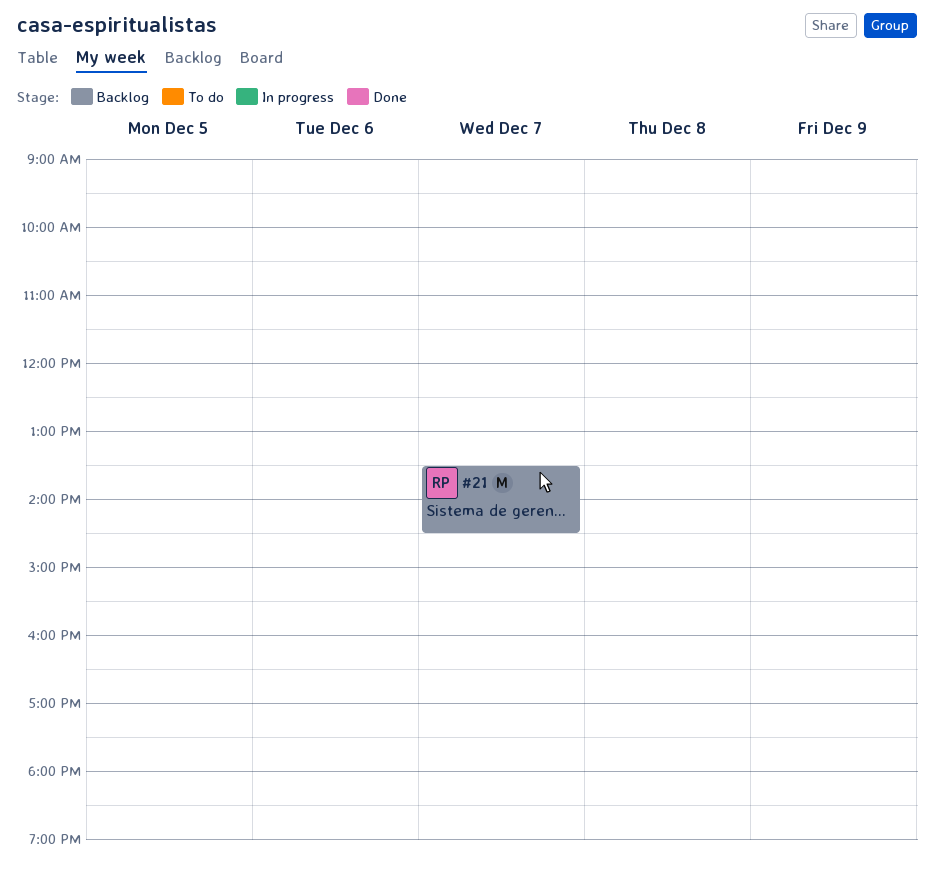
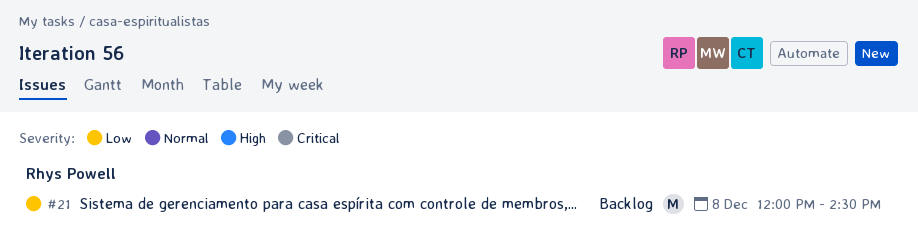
#21, day: Dec 7 -> Dec 8
#21, begins: 13:30 -> 12:00

